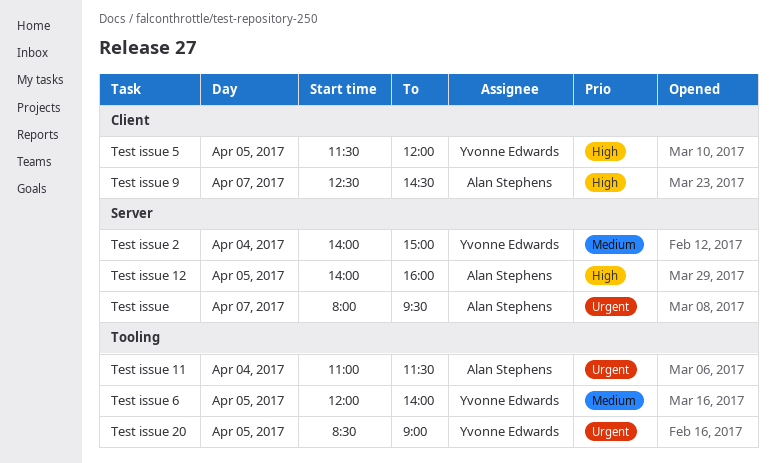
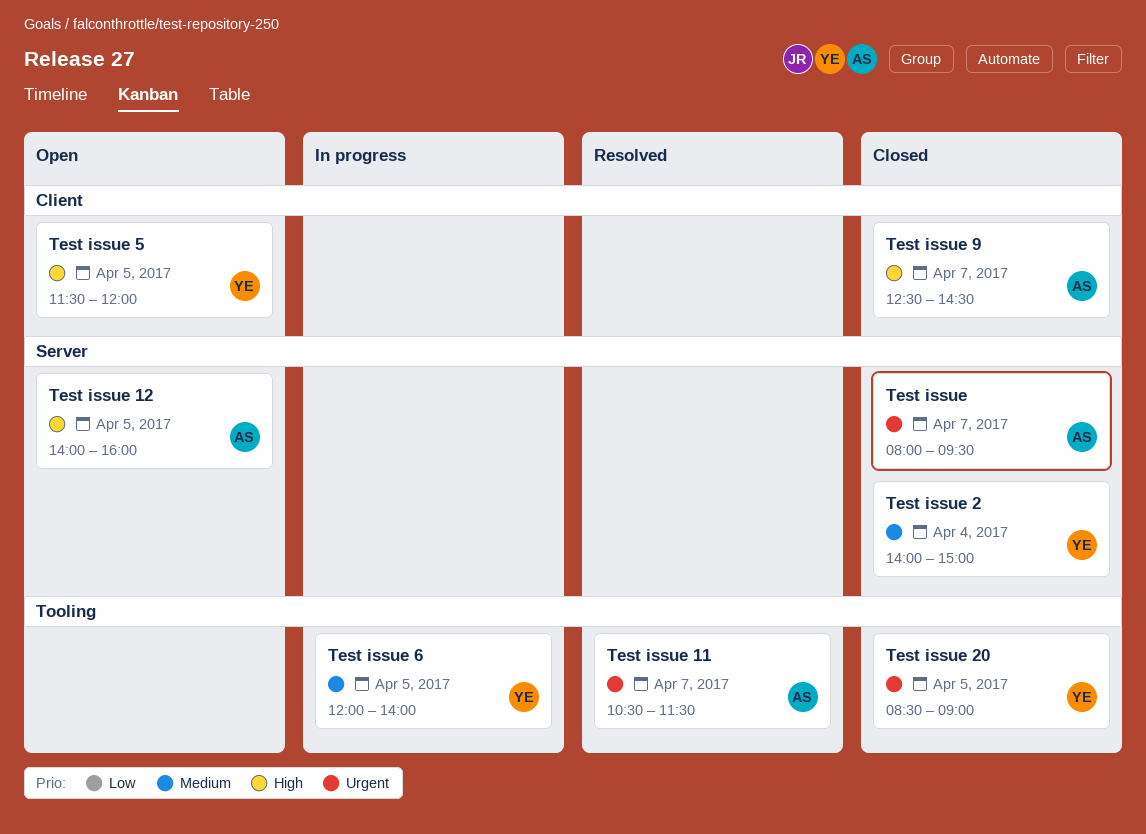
Test issue 11, day: Apr 4 -> Apr 7
Test issue 11, begins: 11:00 -> 10:30

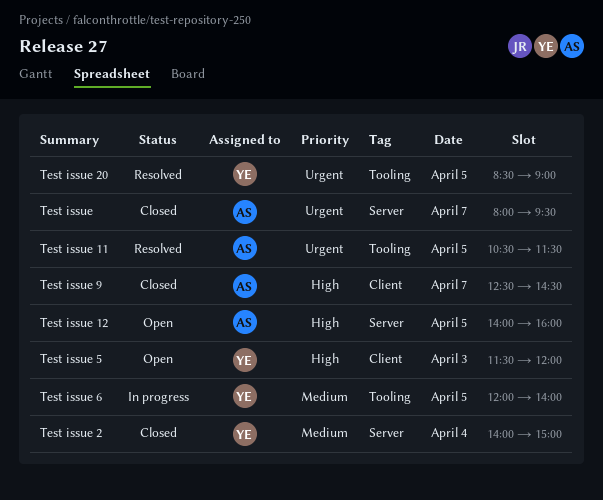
Test issue 11, day: Apr 7 -> Apr 5
Test issue 20, status: Closed -> Resolved
Test issue 5, day: Apr 5 -> Apr 3

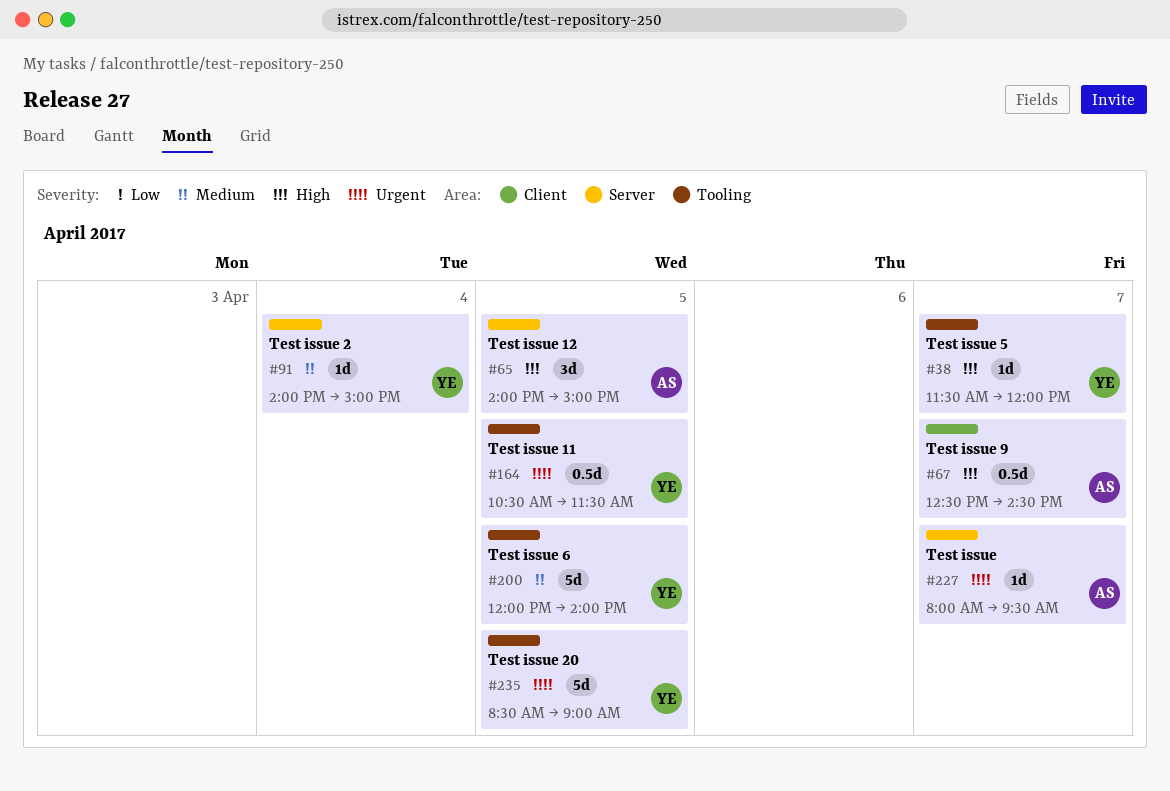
Test issue 11, owner: AS -> YE
Test issue 12, ends: 16:00 -> 15:00
Test issue 5, label: Client -> Tooling
Test issue 5, day: Apr 3 -> Apr 7

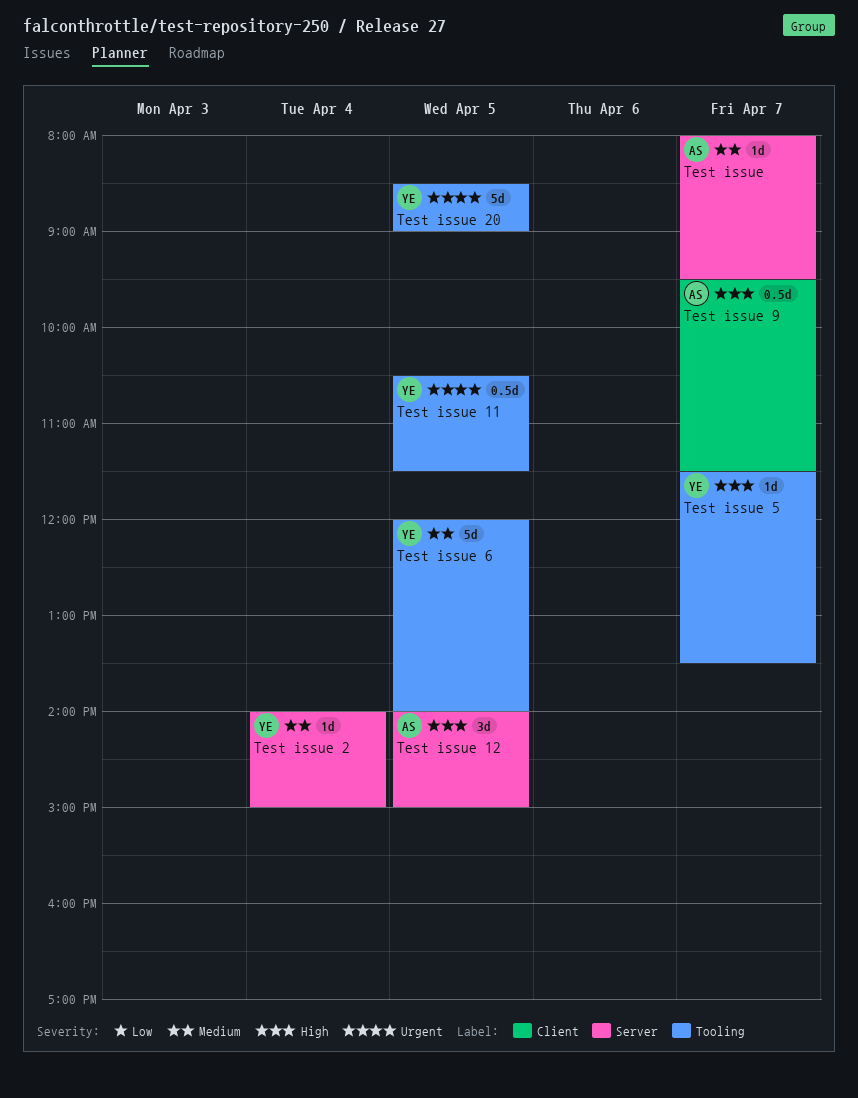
Test issue, priority: Urgent -> Medium
Test issue 5, ends: 12:00 -> 13:30
Test issue 9, begins: 12:30 -> 09:30
Test issue 9, ends: 14:30 -> 11:30

